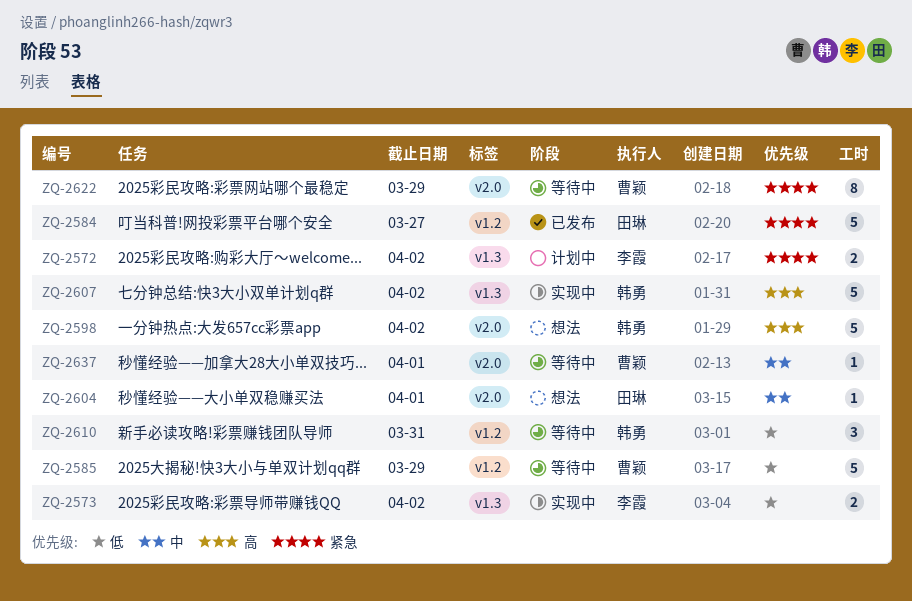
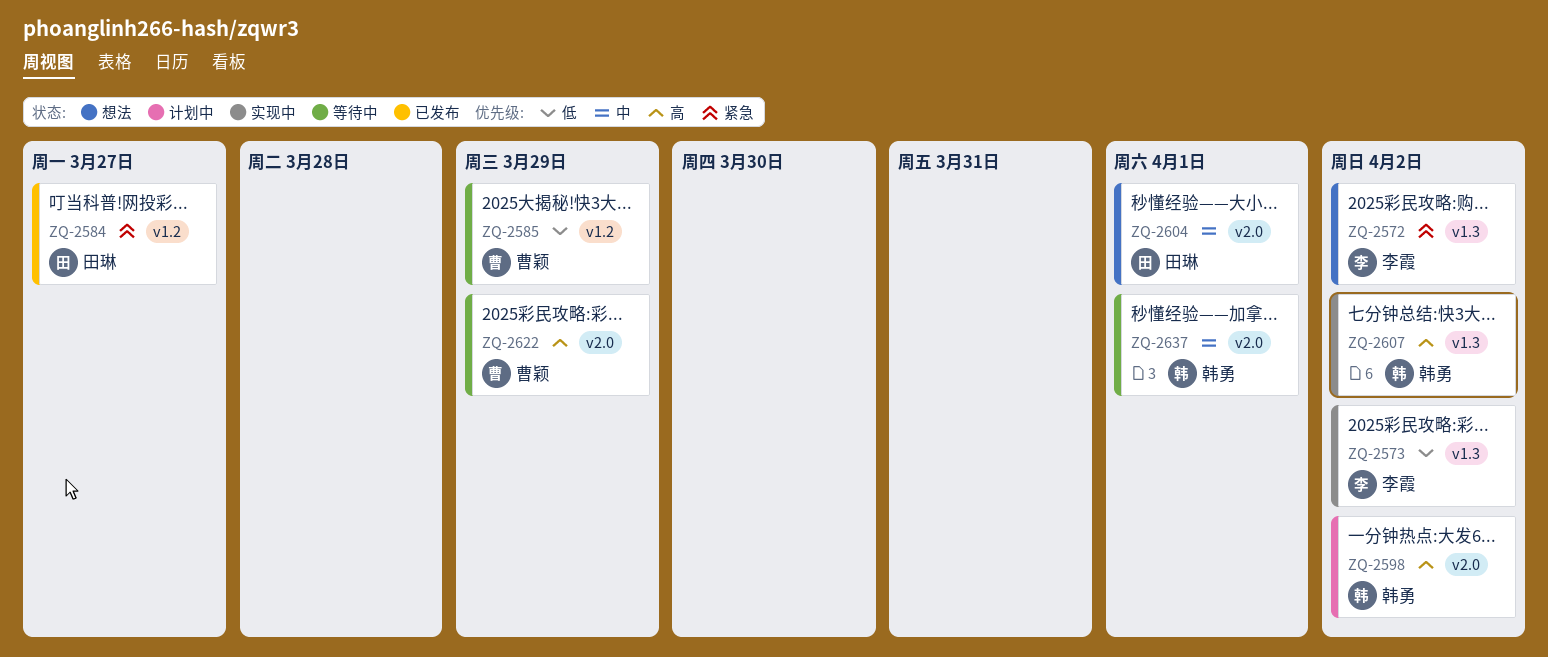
ZQ-2572, status: 计划中 -> 想法
ZQ-2598, status: 想法 -> 计划中
ZQ-2610: present -> none
ZQ-2622, priority: 紧急 -> 高
ZQ-2637, owner: 曹颖 -> 韩勇

